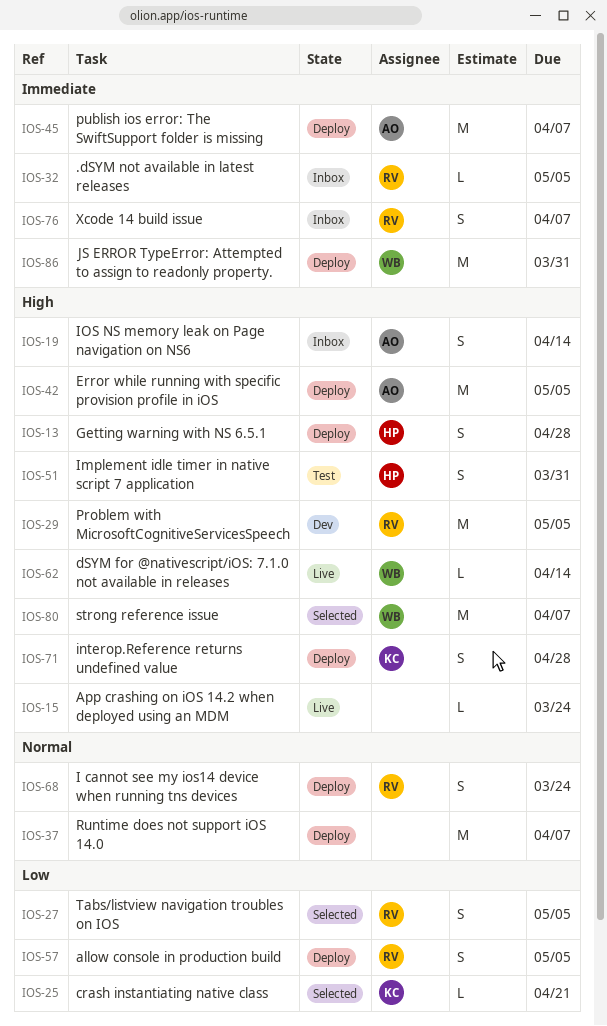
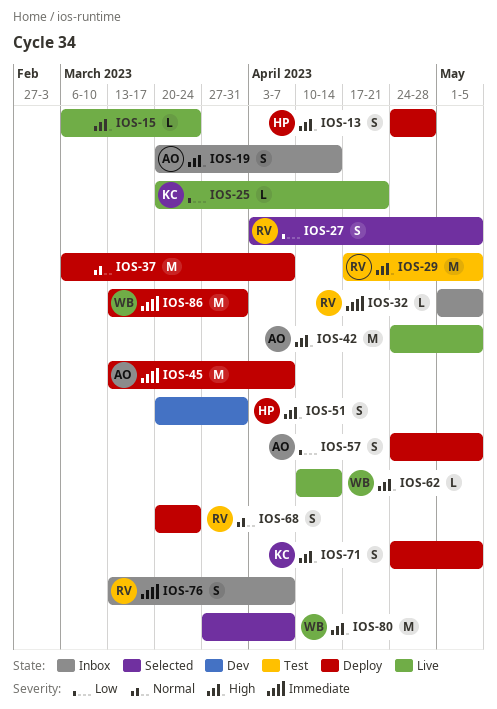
IOS-25, status: Selected -> Live
IOS-29, status: Dev -> Test
IOS-42, status: Deploy -> Live
IOS-51, status: Test -> Dev
IOS-57, owner: RV -> AO
IOS-71, due: Apr 28 -> May 5

